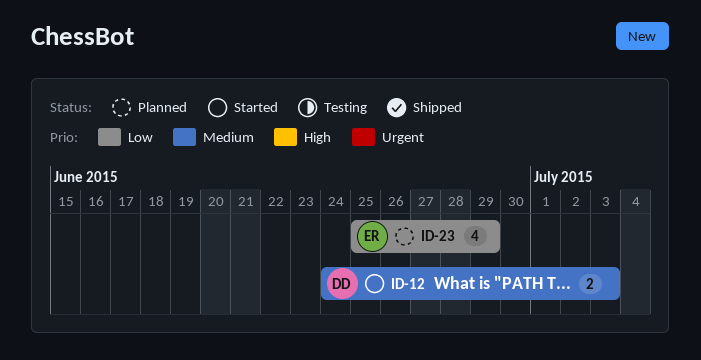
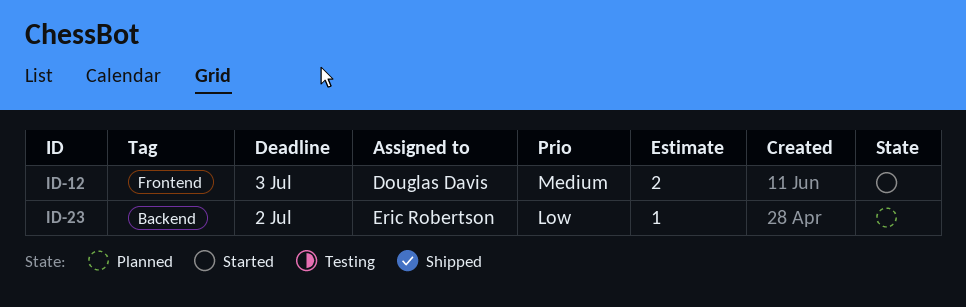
ID-23, estimate: 4 -> 1
ID-23, due: Jun 29 -> Jul 2

